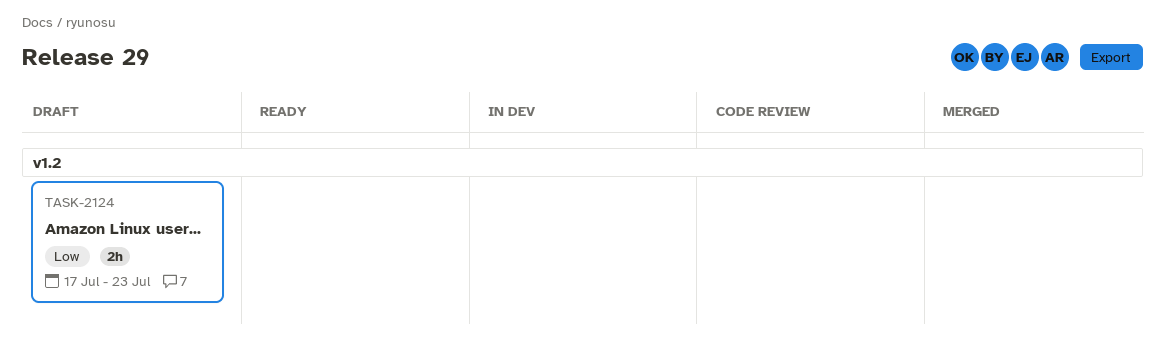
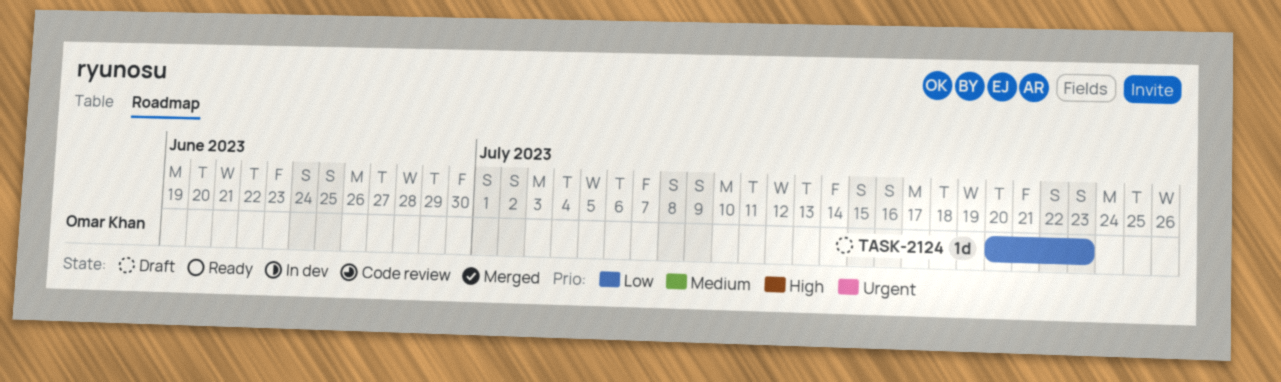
TASK-2124, estimate: 2h -> 1d
TASK-2124, start: Jul 17 -> Jul 20

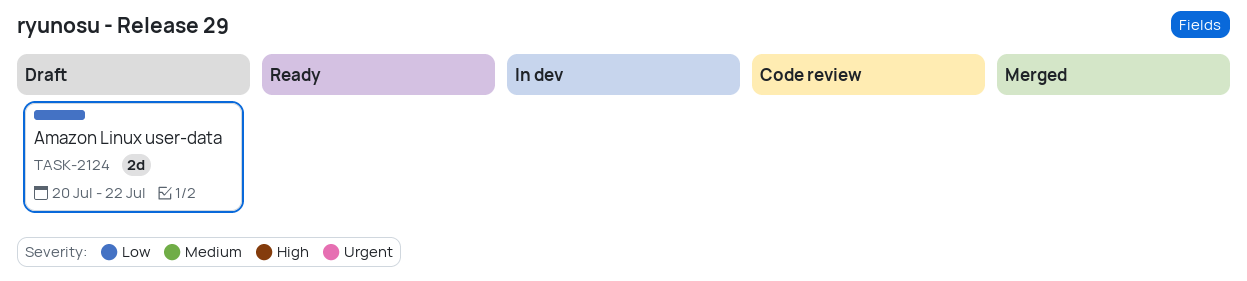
TASK-2124, estimate: 1d -> 2d
TASK-2124, due: Jul 23 -> Jul 22

